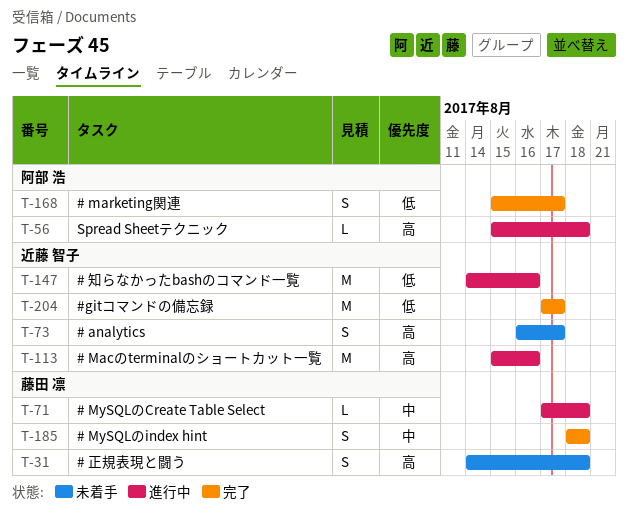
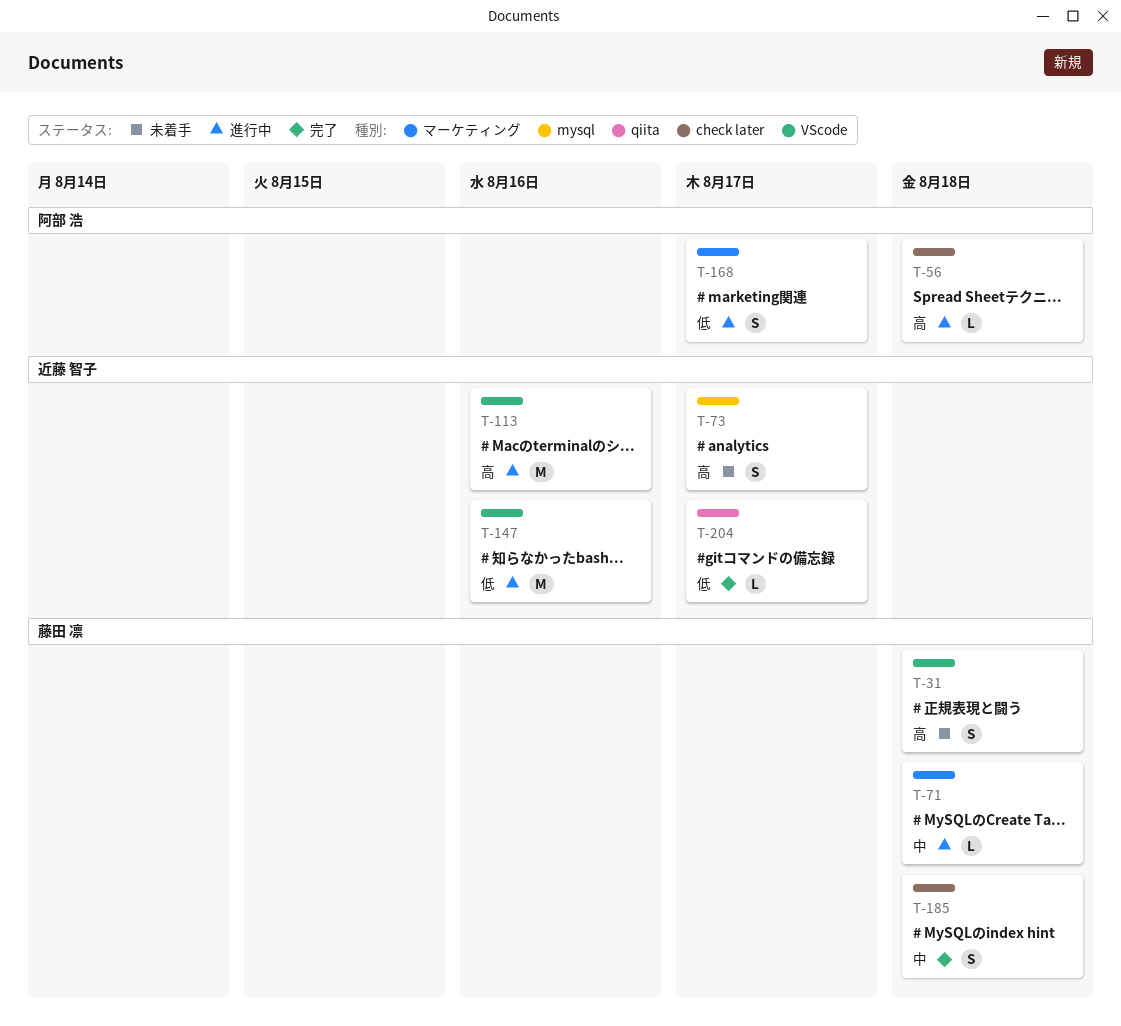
T-168, status: 完了 -> 進行中
T-204, estimate: M -> L

